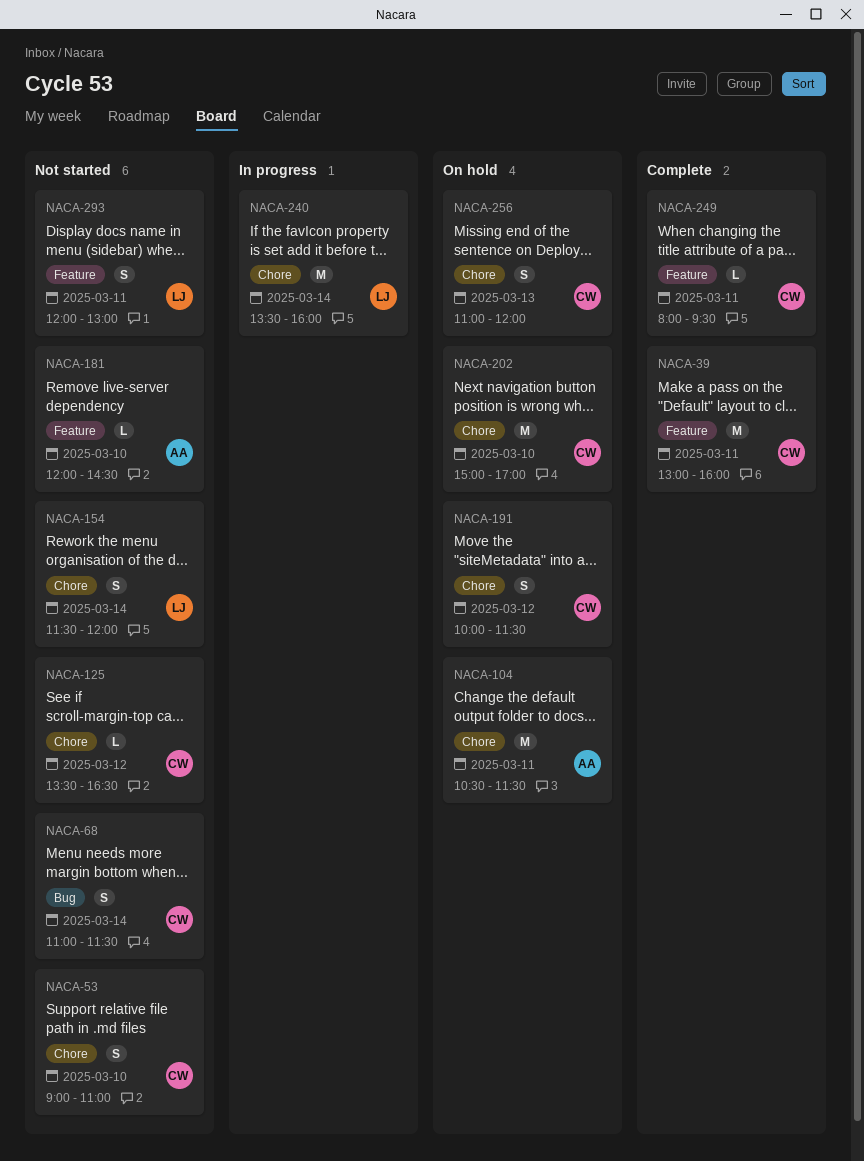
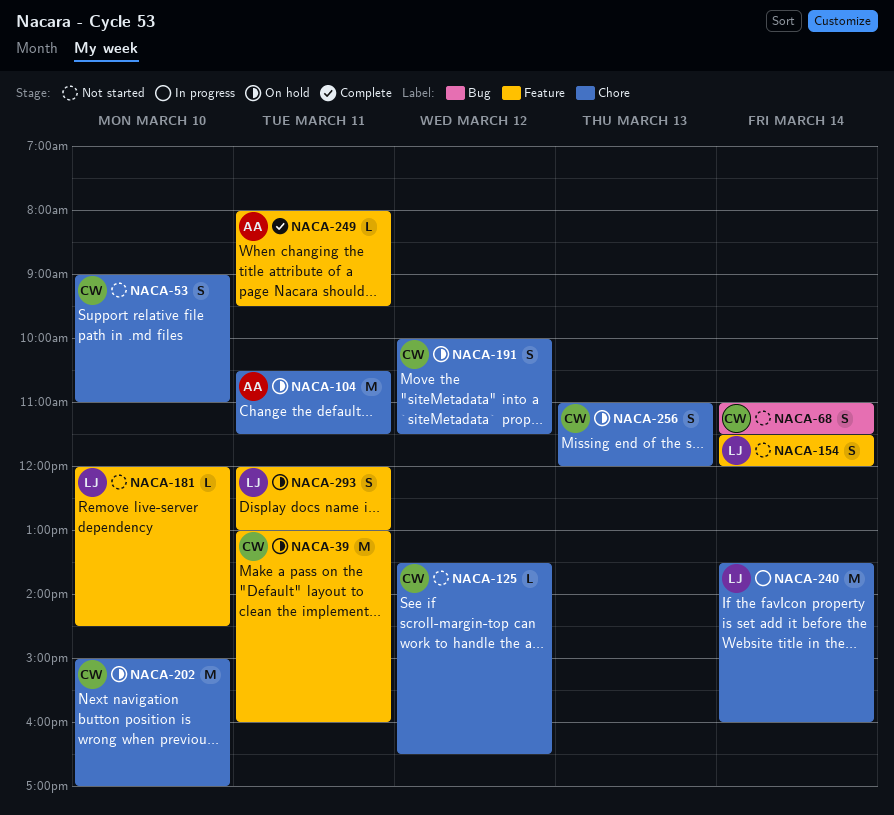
NACA-39, status: Complete -> On hold
NACA-154, label: Chore -> Feature
NACA-181, owner: AA -> LJ
NACA-249, owner: CW -> AA
NACA-293, status: Not started -> On hold

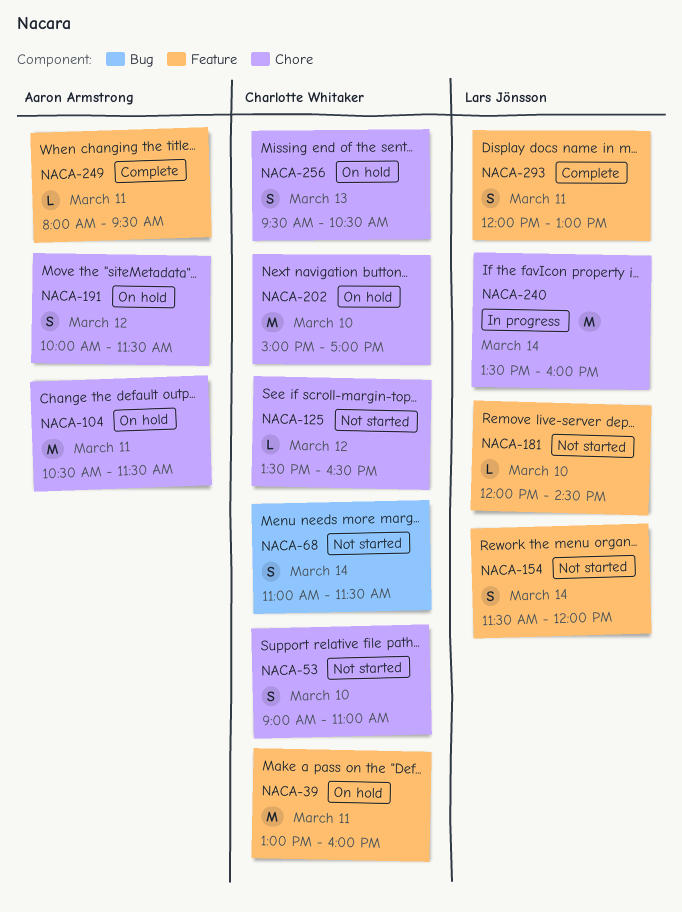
NACA-191, owner: Charlotte Whitaker -> Aaron Armstrong
NACA-256, begins: 11:00 -> 09:30
NACA-256, ends: 12:00 -> 10:30
NACA-293, status: On hold -> Complete

